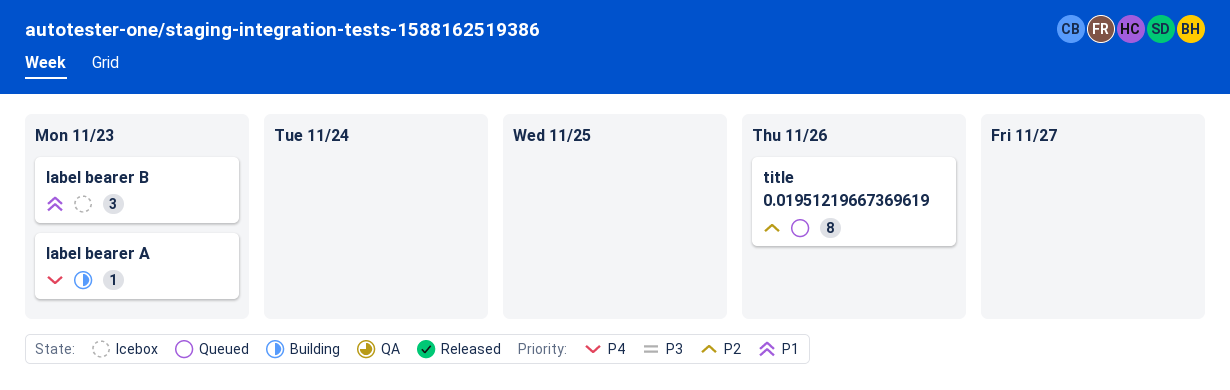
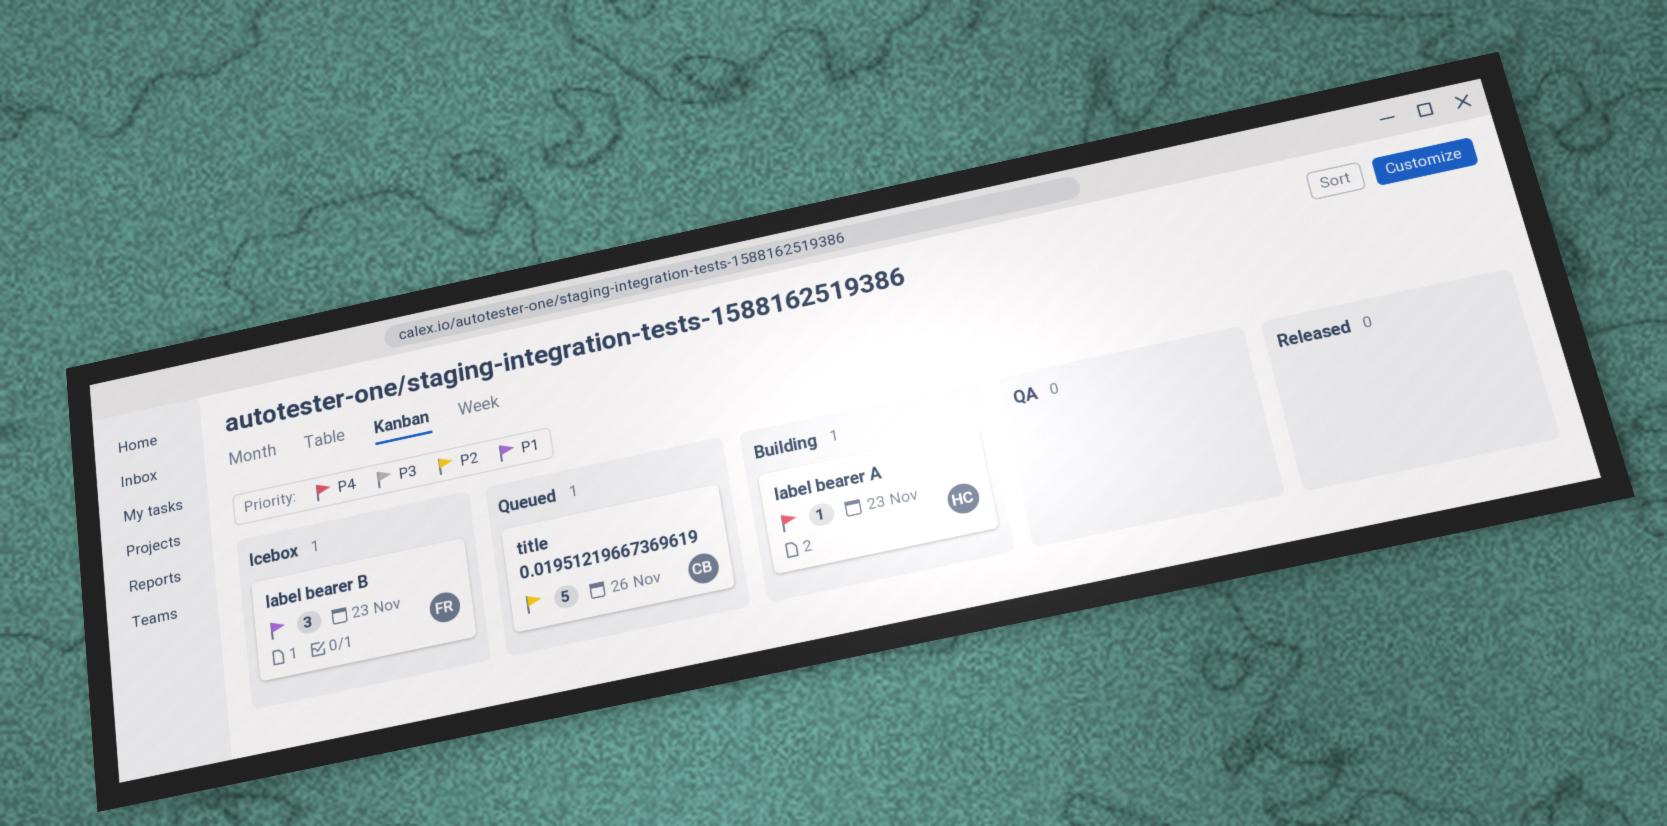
title 0.01951219667369619, estimate: 8 -> 5

